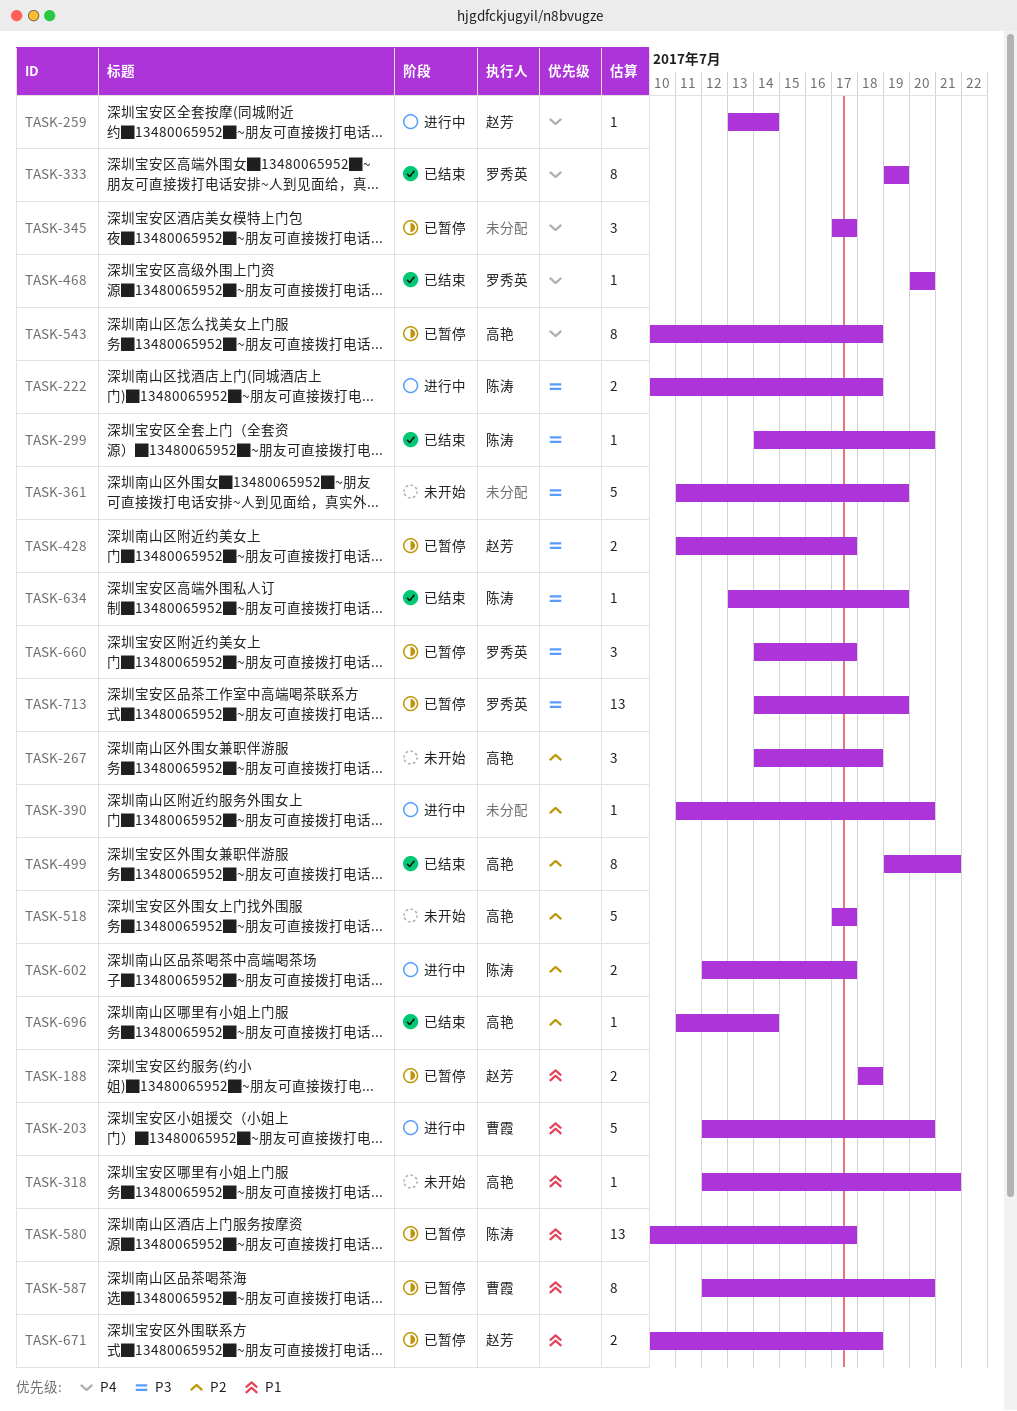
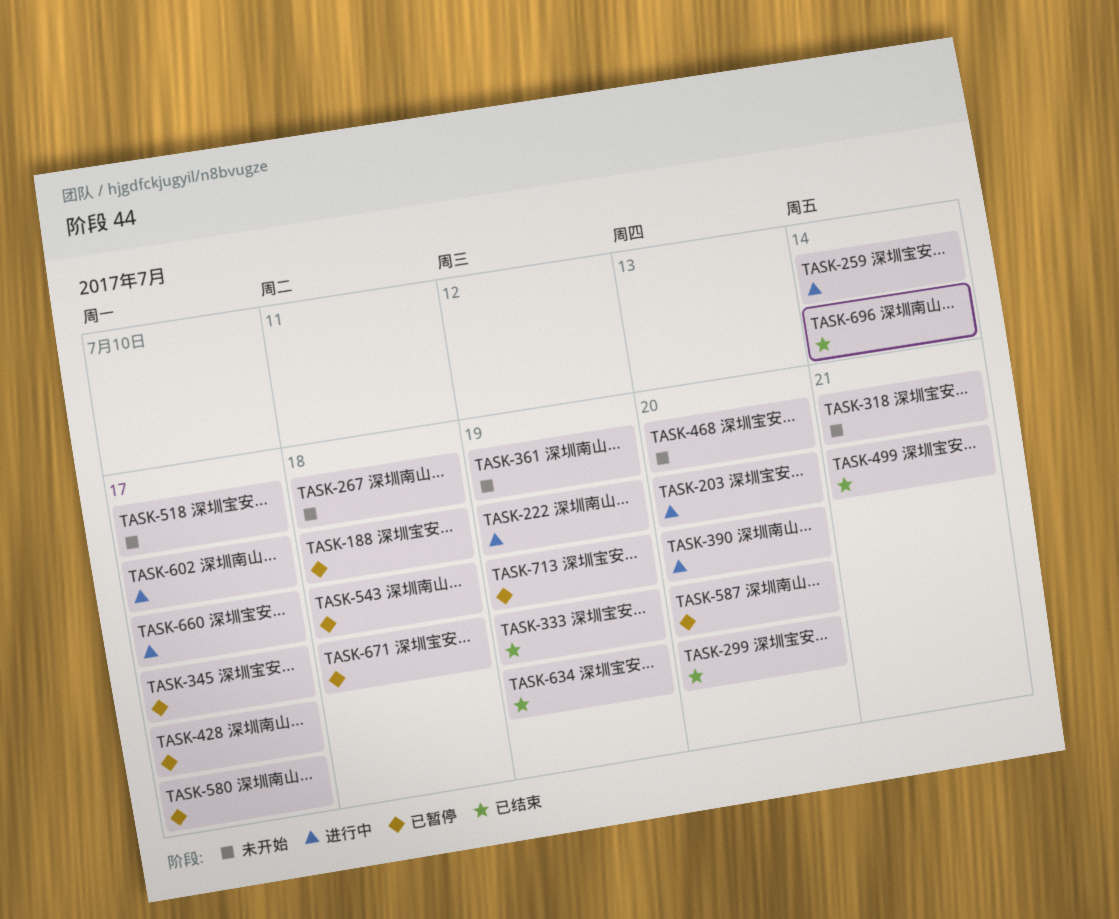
TASK-222, due: Jul 18 -> Jul 19
TASK-468, status: 已结束 -> 未开始
TASK-660, status: 已暂停 -> 进行中

